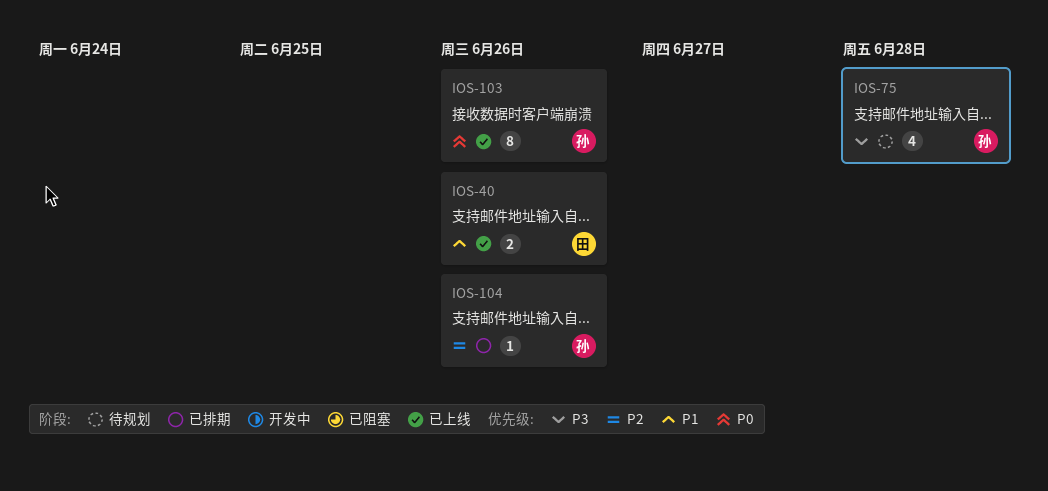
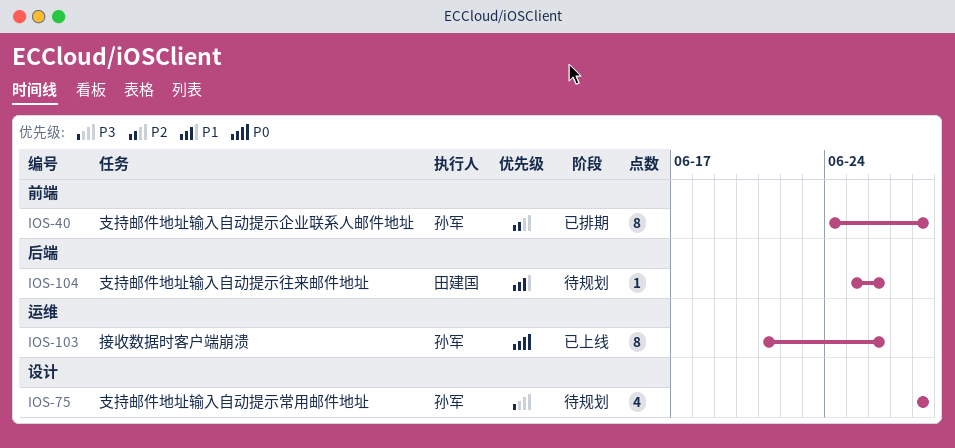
IOS-40, status: 已上线 -> 已排期
IOS-40, owner: 田建国 -> 孙军
IOS-40, priority: P1 -> P2
IOS-40, estimate: 2 -> 8
IOS-40, due: Jun 26 -> Jun 28
IOS-104, status: 已排期 -> 待规划
IOS-104, owner: 孙军 -> 田建国
IOS-104, priority: P2 -> P1

